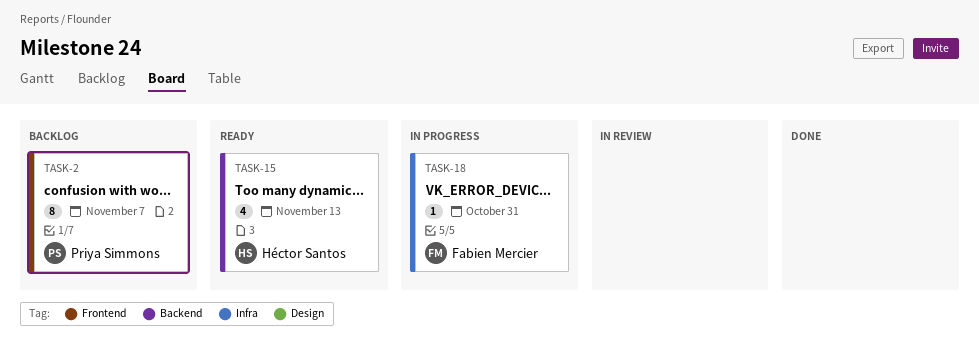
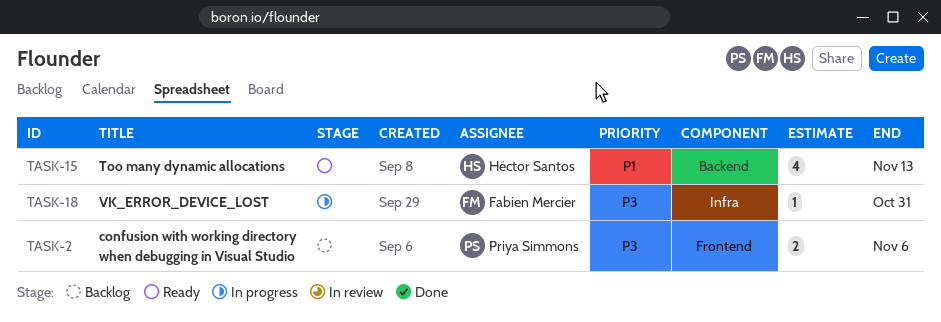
TASK-2, estimate: 8 -> 2
TASK-2, due: Nov 7 -> Nov 6

